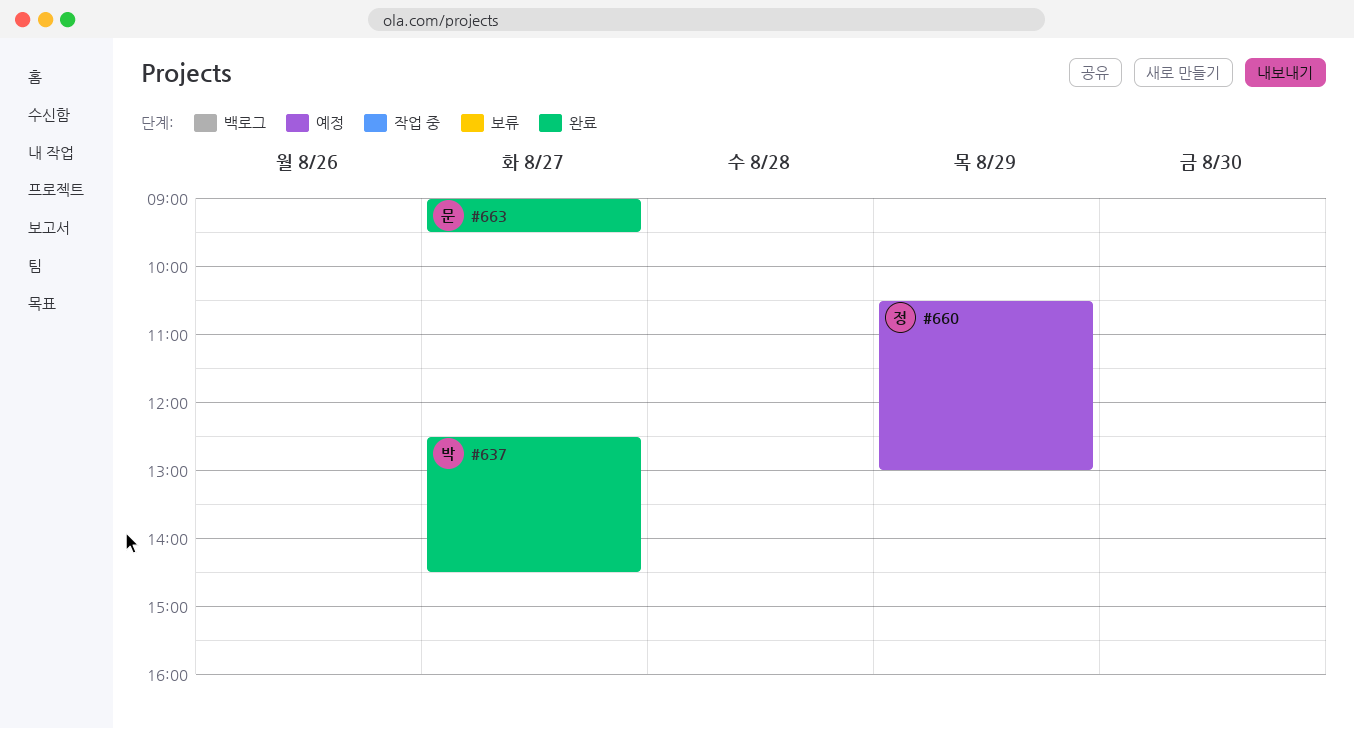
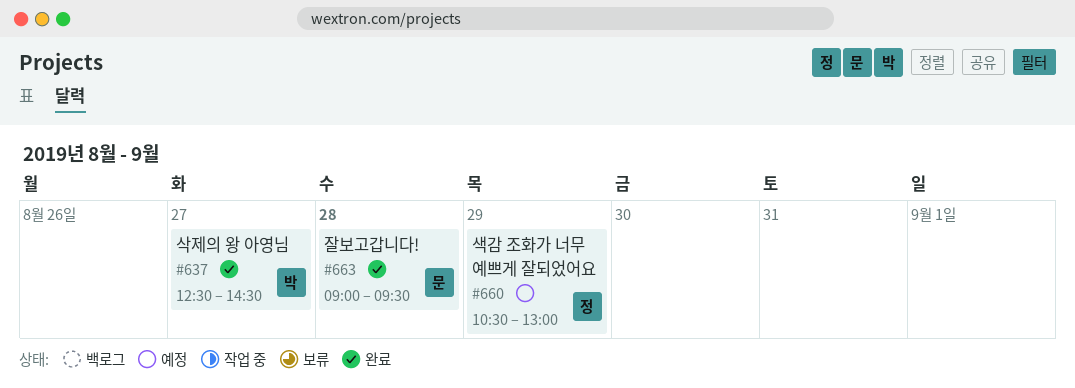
#663, day: Aug 27 -> Aug 28

